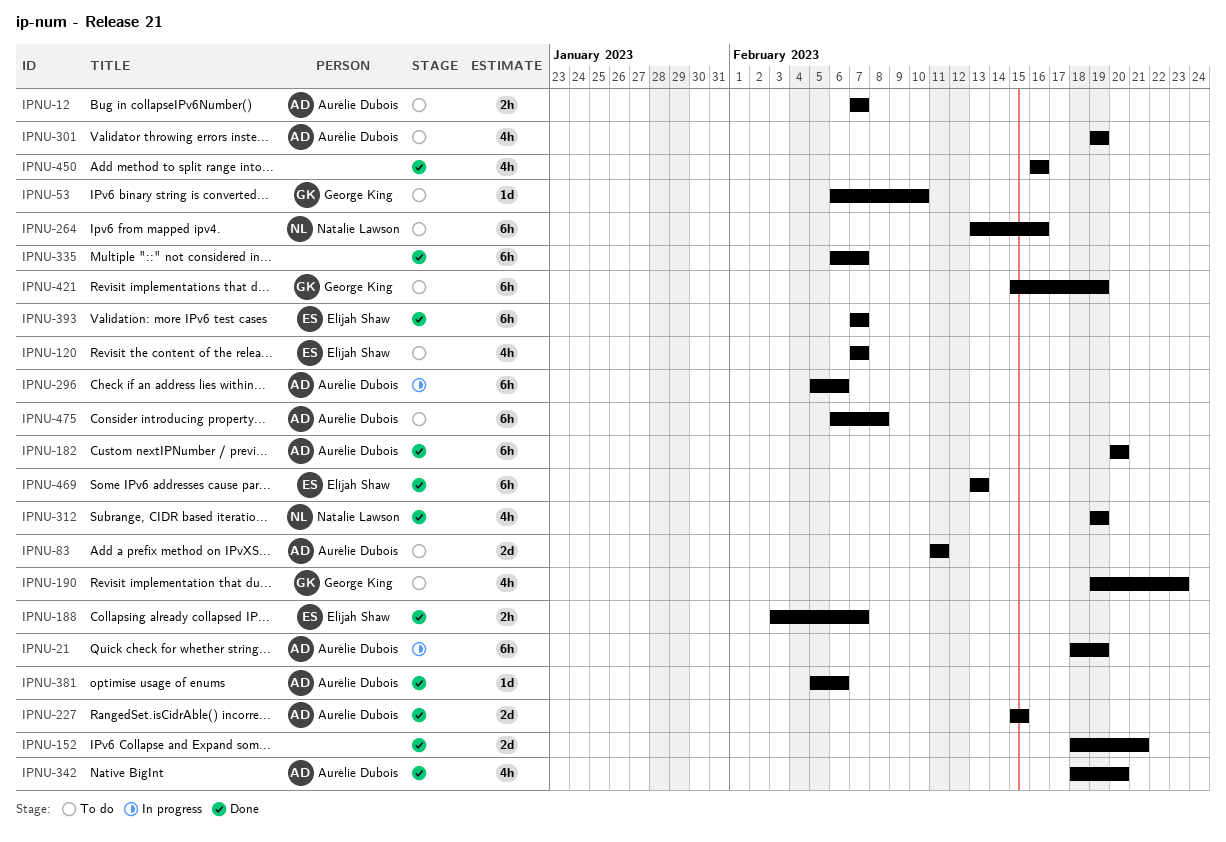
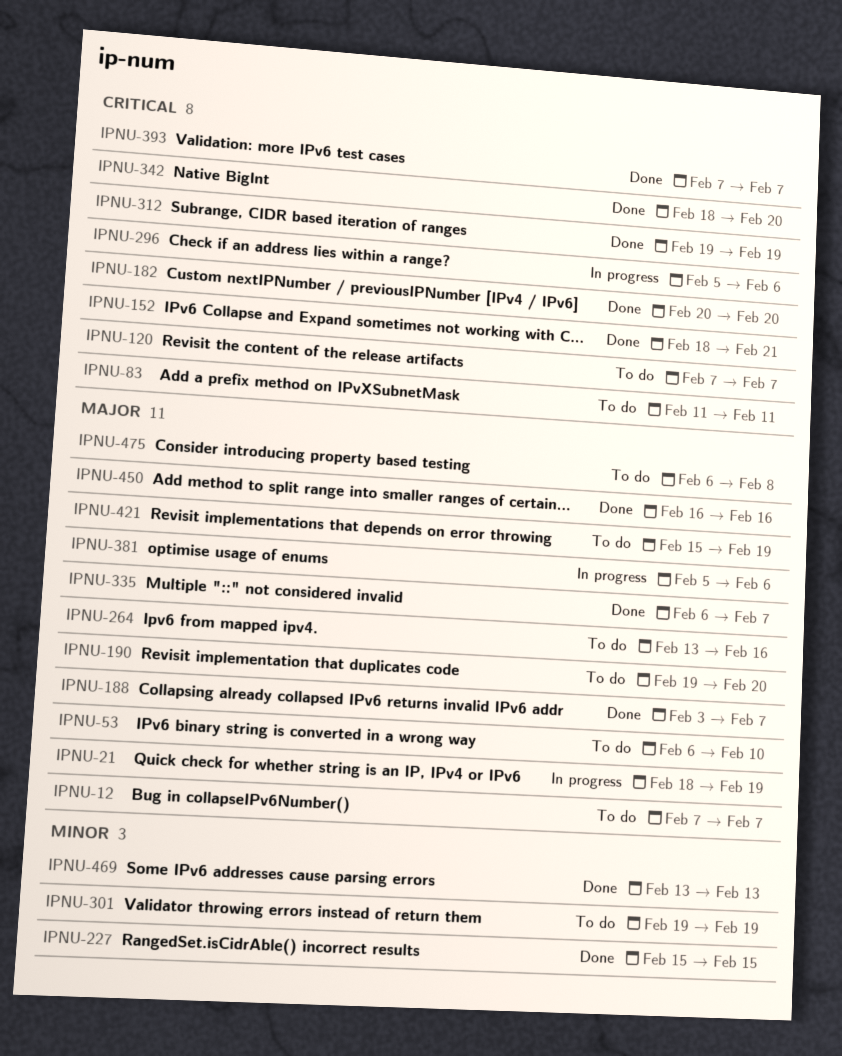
IPNU-190, due: Feb 23 -> Feb 20
IPNU-381, status: Done -> In progress

